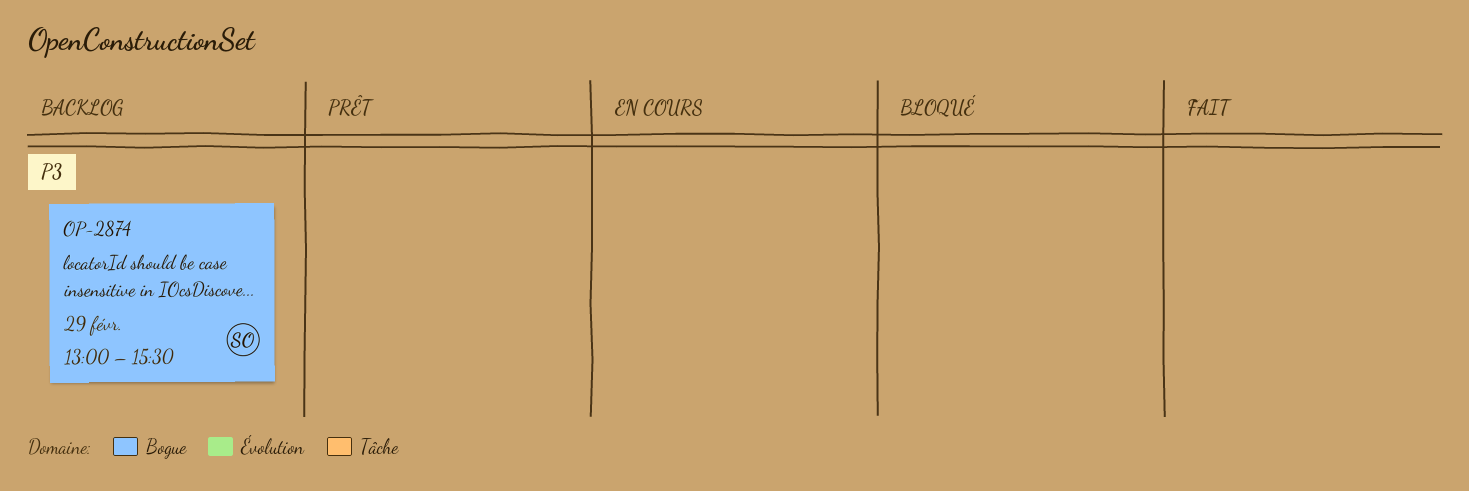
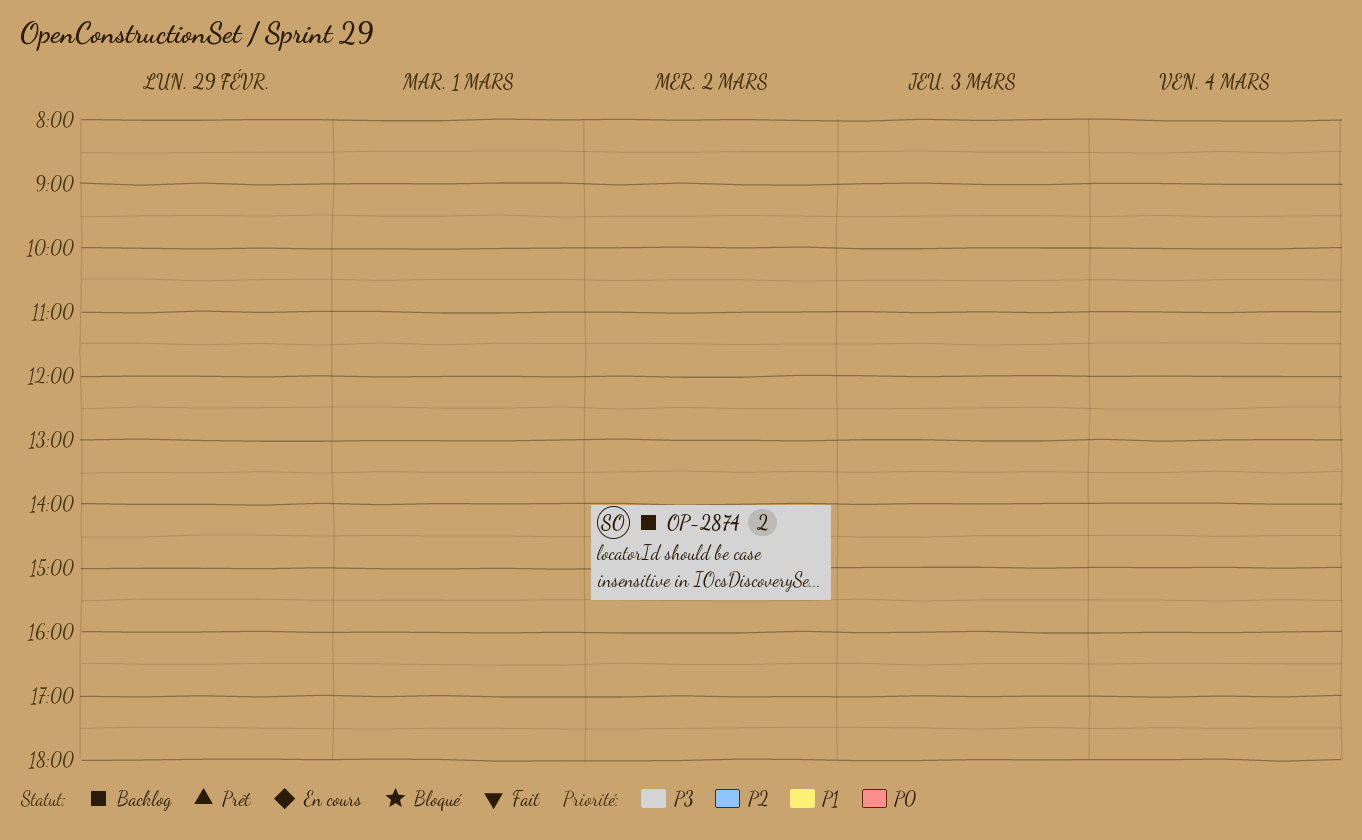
OP-2874, day: Feb 29 -> Mar 2
OP-2874, begins: 13:00 -> 14:00

